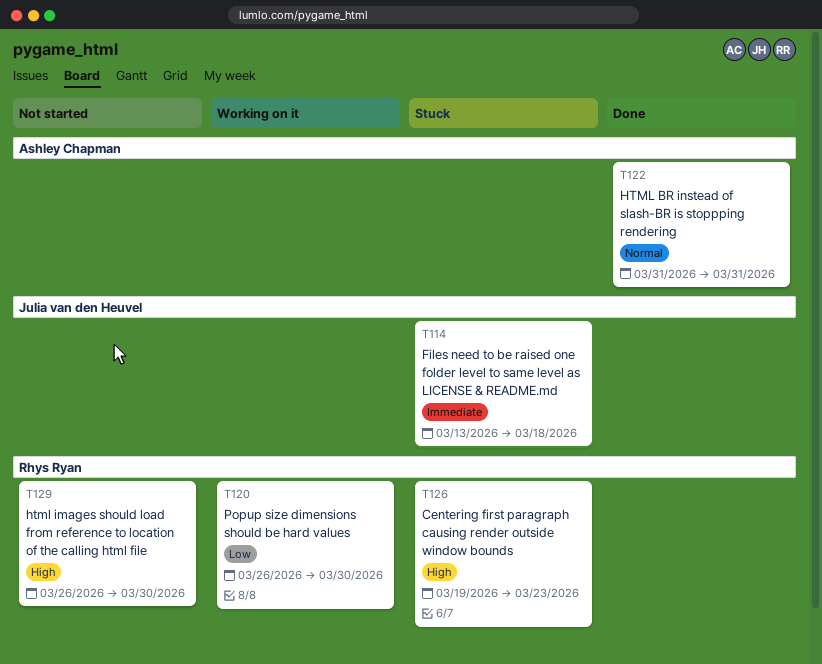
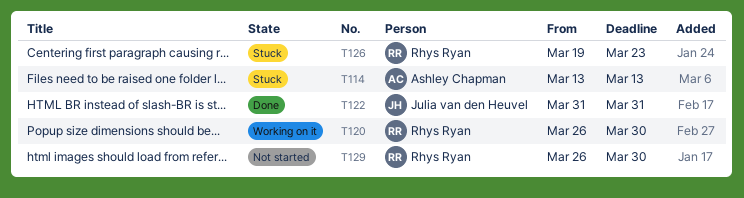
T114, owner: Julia van den Heuvel -> Ashley Chapman
T114, due: Mar 18 -> Mar 13
T122, owner: Ashley Chapman -> Julia van den Heuvel

